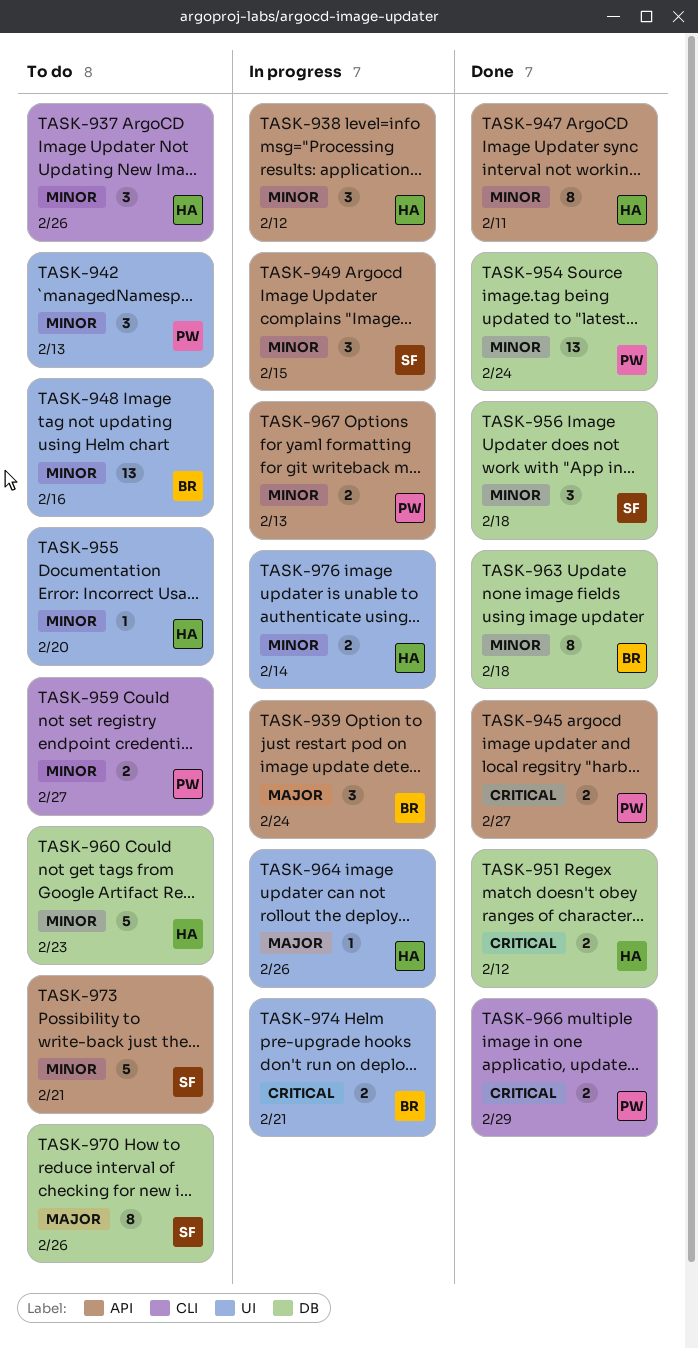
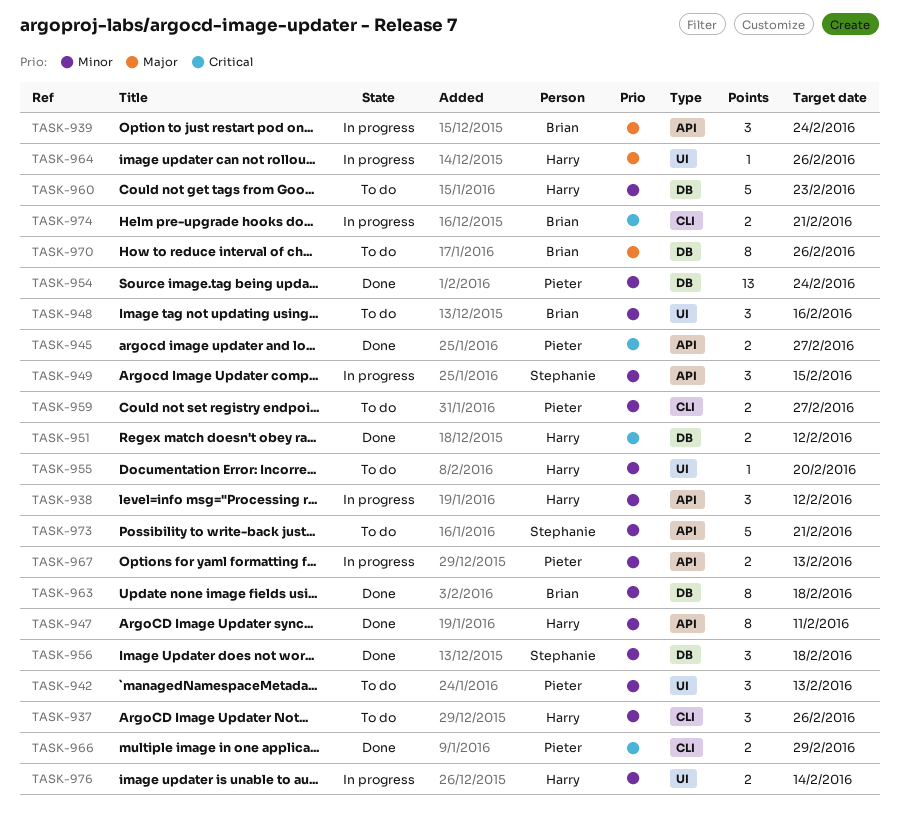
TASK-948, estimate: 13 -> 3
TASK-970, owner: Stephanie -> Brian
TASK-974, label: UI -> CLI

